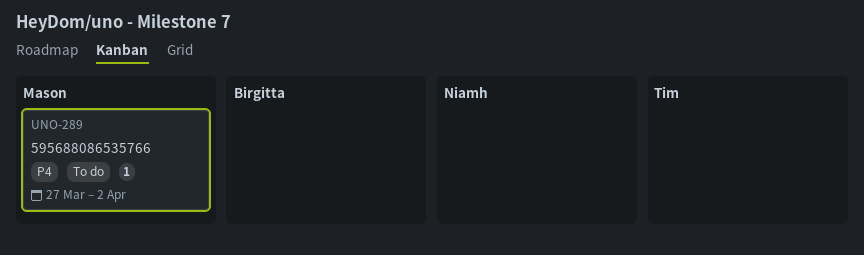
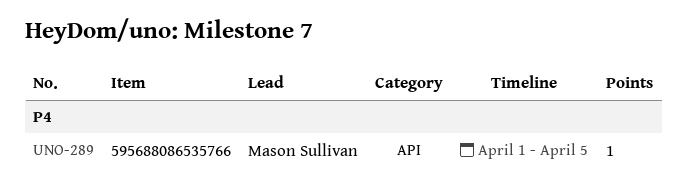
UNO-289, start: Mar 27 -> Apr 1
UNO-289, due: Apr 2 -> Apr 5

